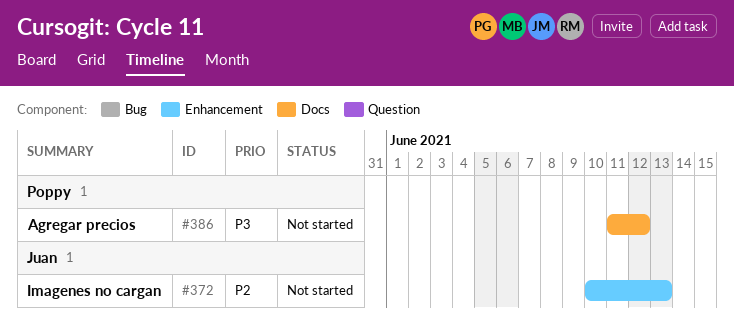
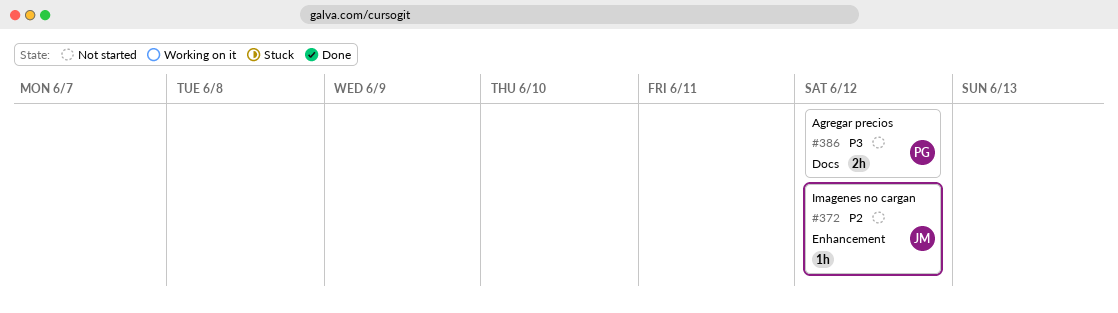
#372, due: Jun 13 -> Jun 12

